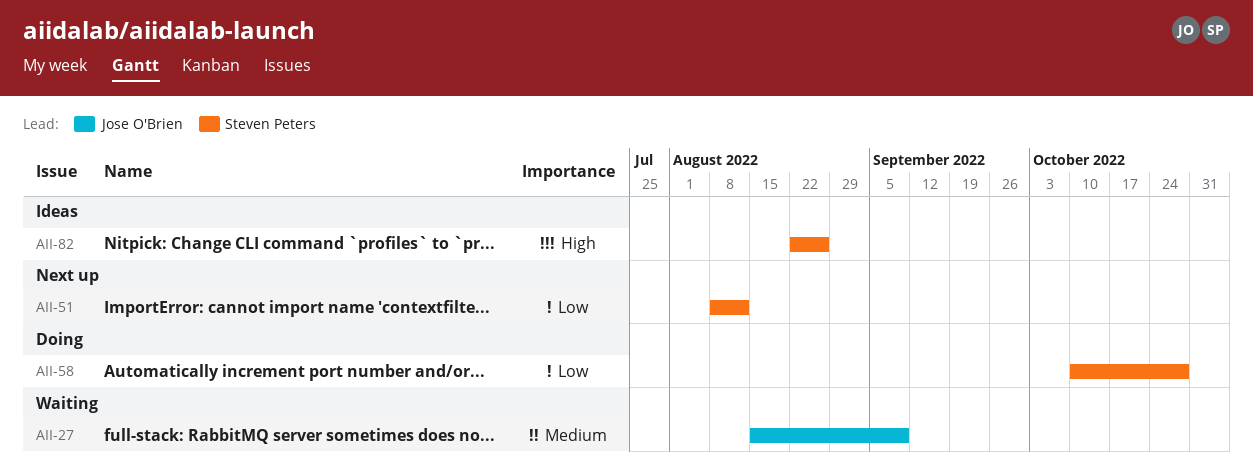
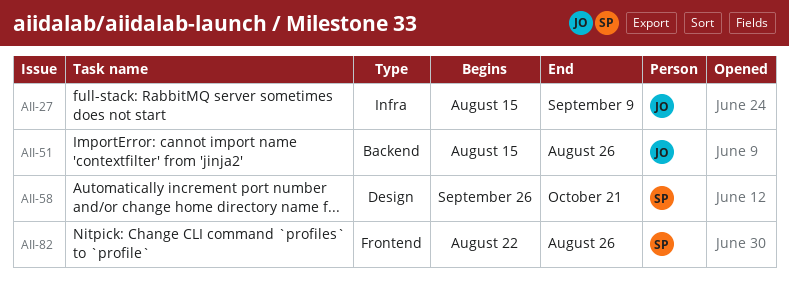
AII-51, owner: Steven Peters -> Jose O'Brien
AII-51, start: Aug 8 -> Aug 15
AII-51, due: Aug 12 -> Aug 26
AII-58, start: Oct 10 -> Sep 26
AII-58, due: Oct 28 -> Oct 21

